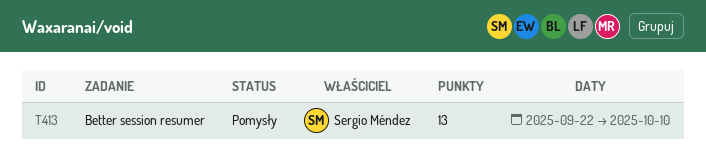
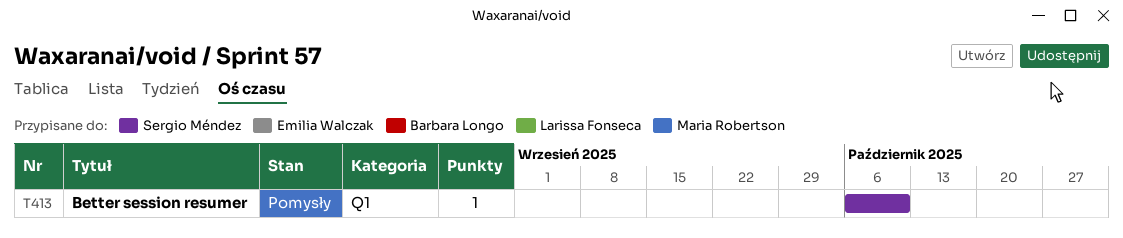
T413, estimate: 13 -> 1
T413, start: Sep 22 -> Oct 6

